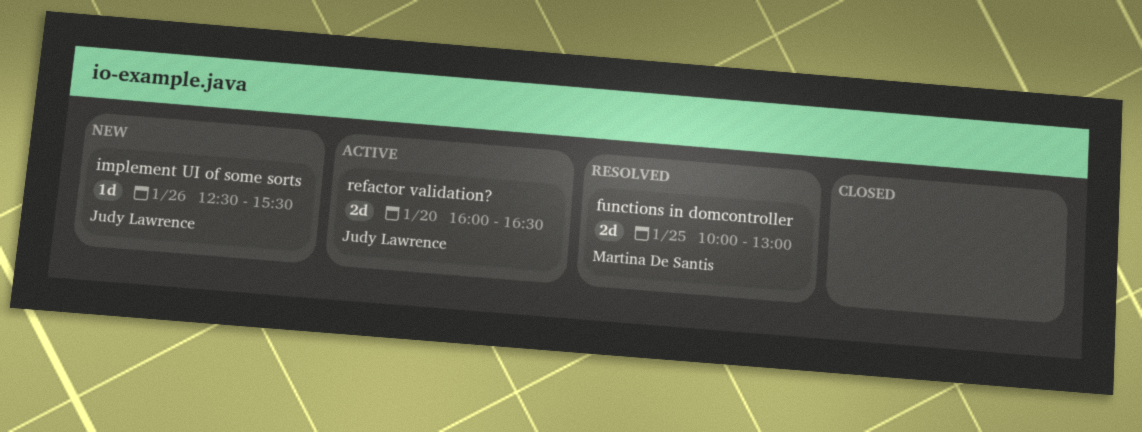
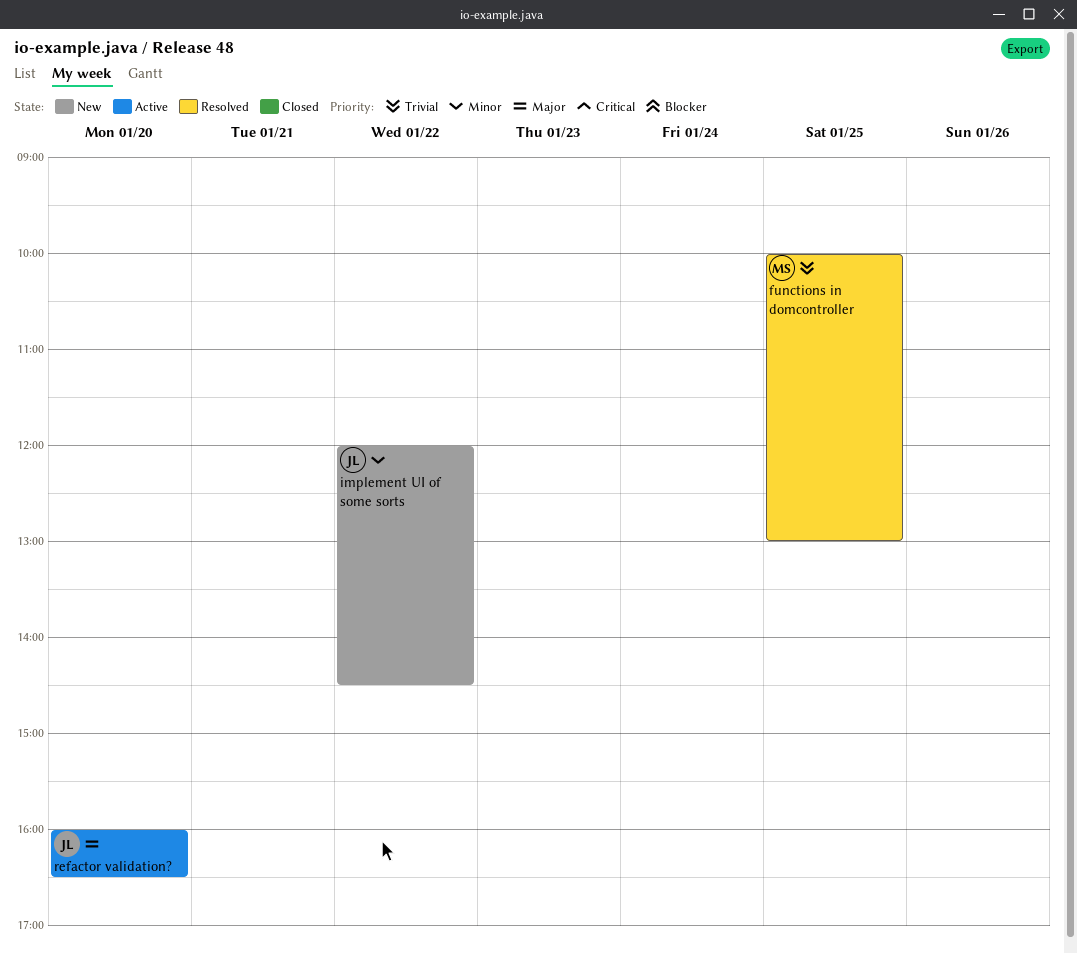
implement UI of some sorts, day: Jan 26 -> Jan 22
implement UI of some sorts, begins: 12:30 -> 12:00
implement UI of some sorts, ends: 15:30 -> 14:30

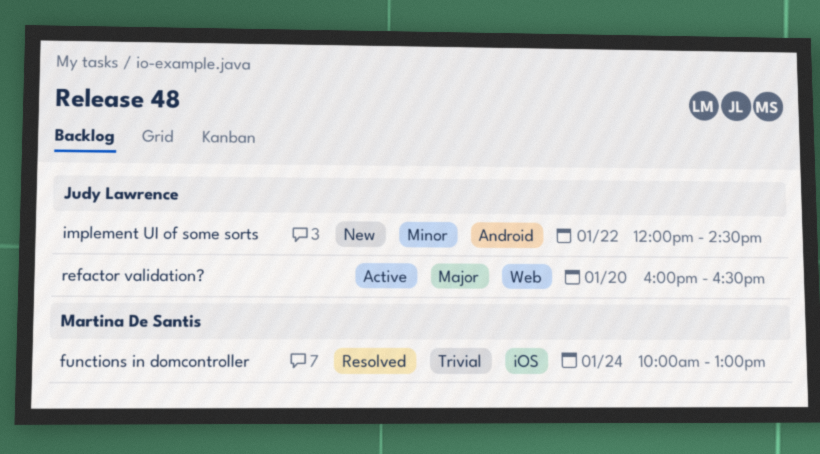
functions in domcontroller, day: Jan 25 -> Jan 24

